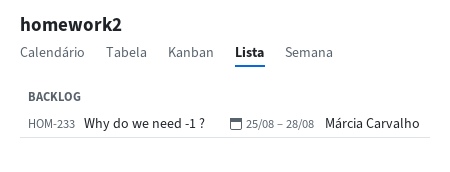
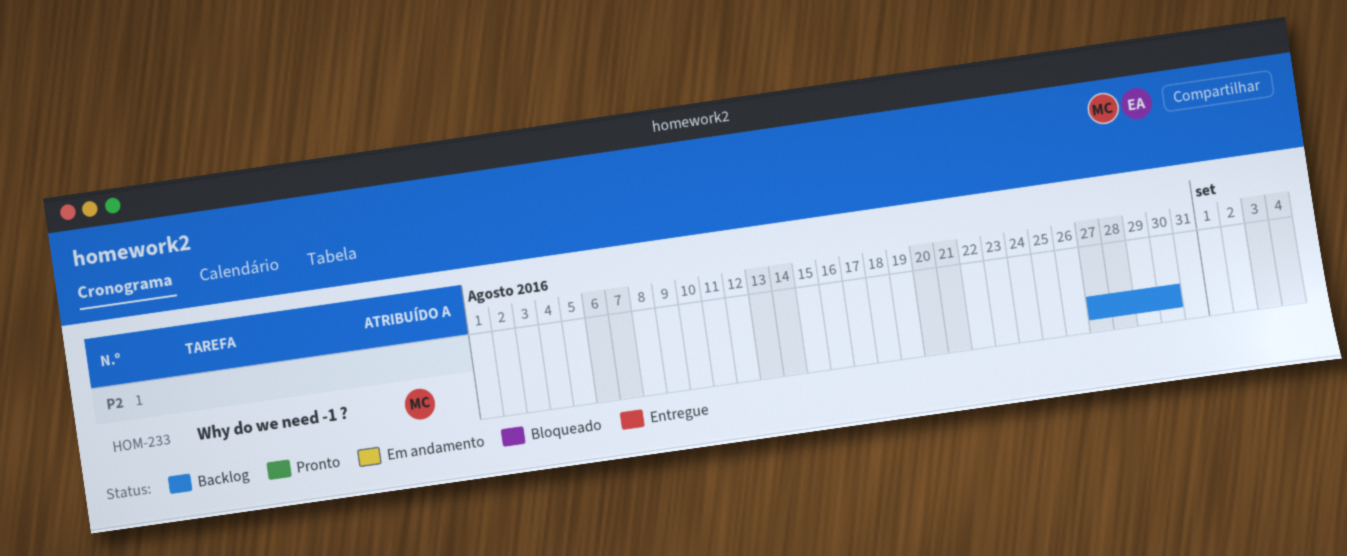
HOM-233, start: Aug 25 -> Aug 27
HOM-233, due: Aug 28 -> Aug 30

